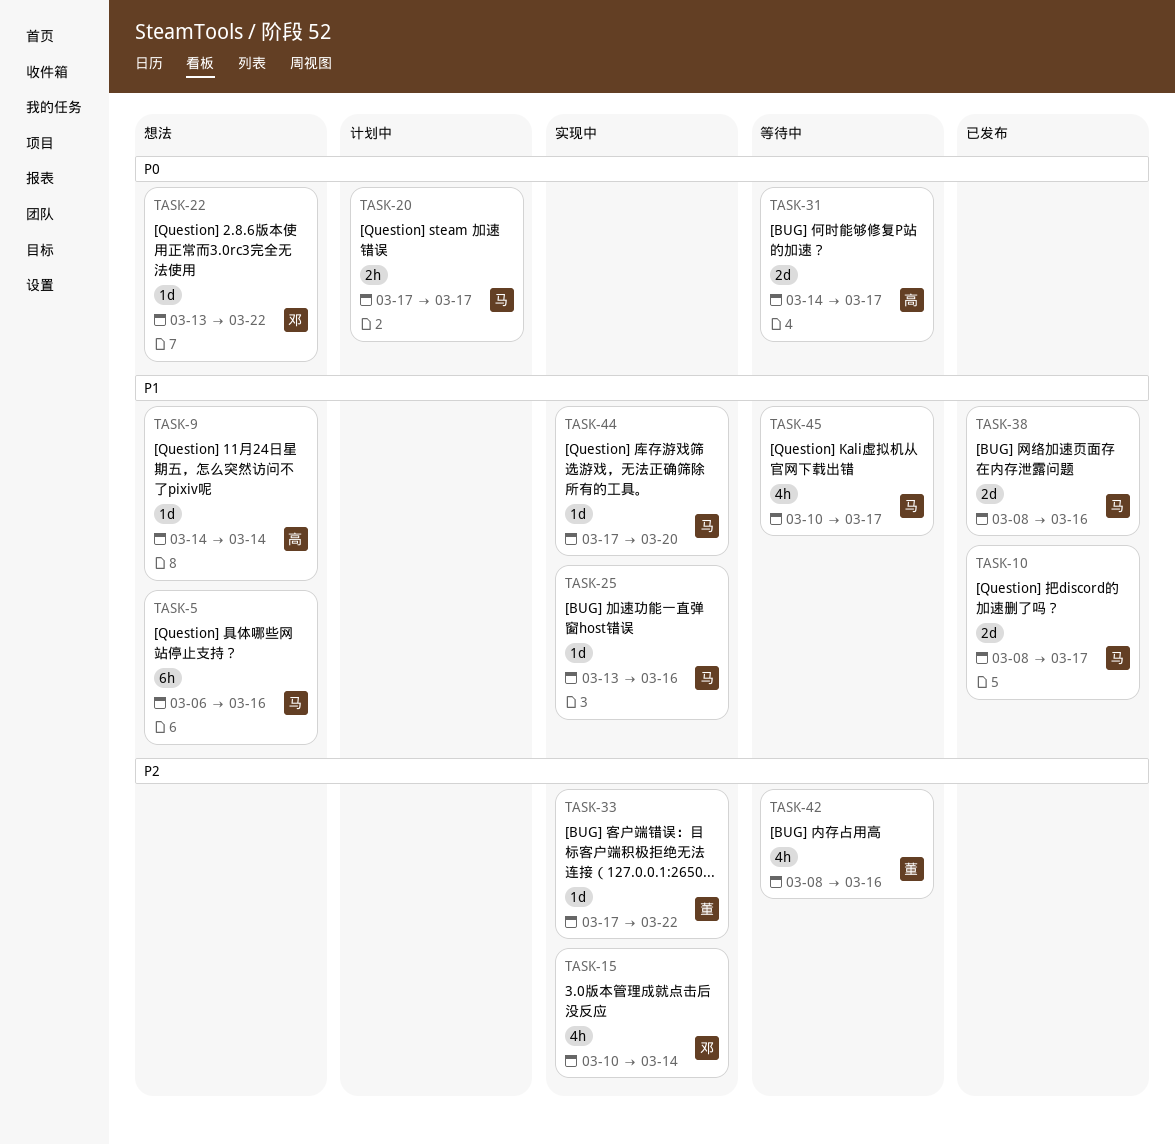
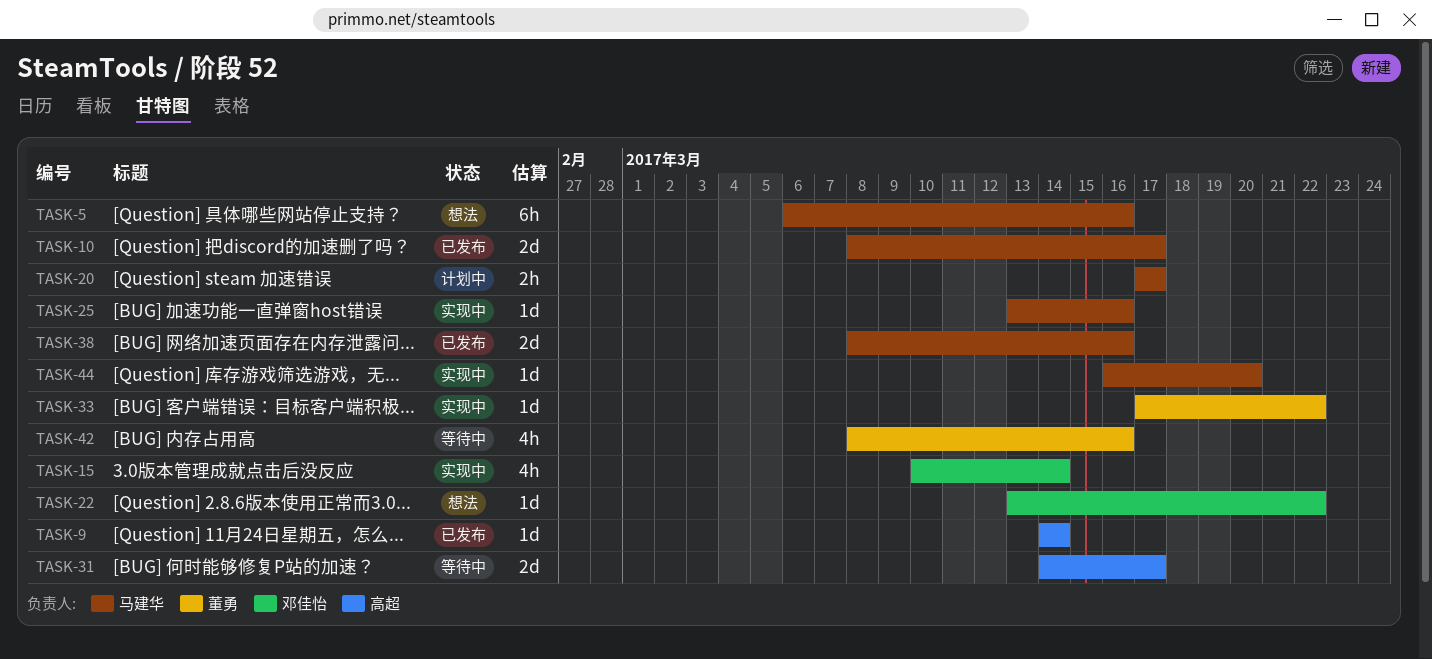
TASK-9, status: 想法 -> 已发布
TASK-44, start: Mar 17 -> Mar 16
TASK-45: present -> none

